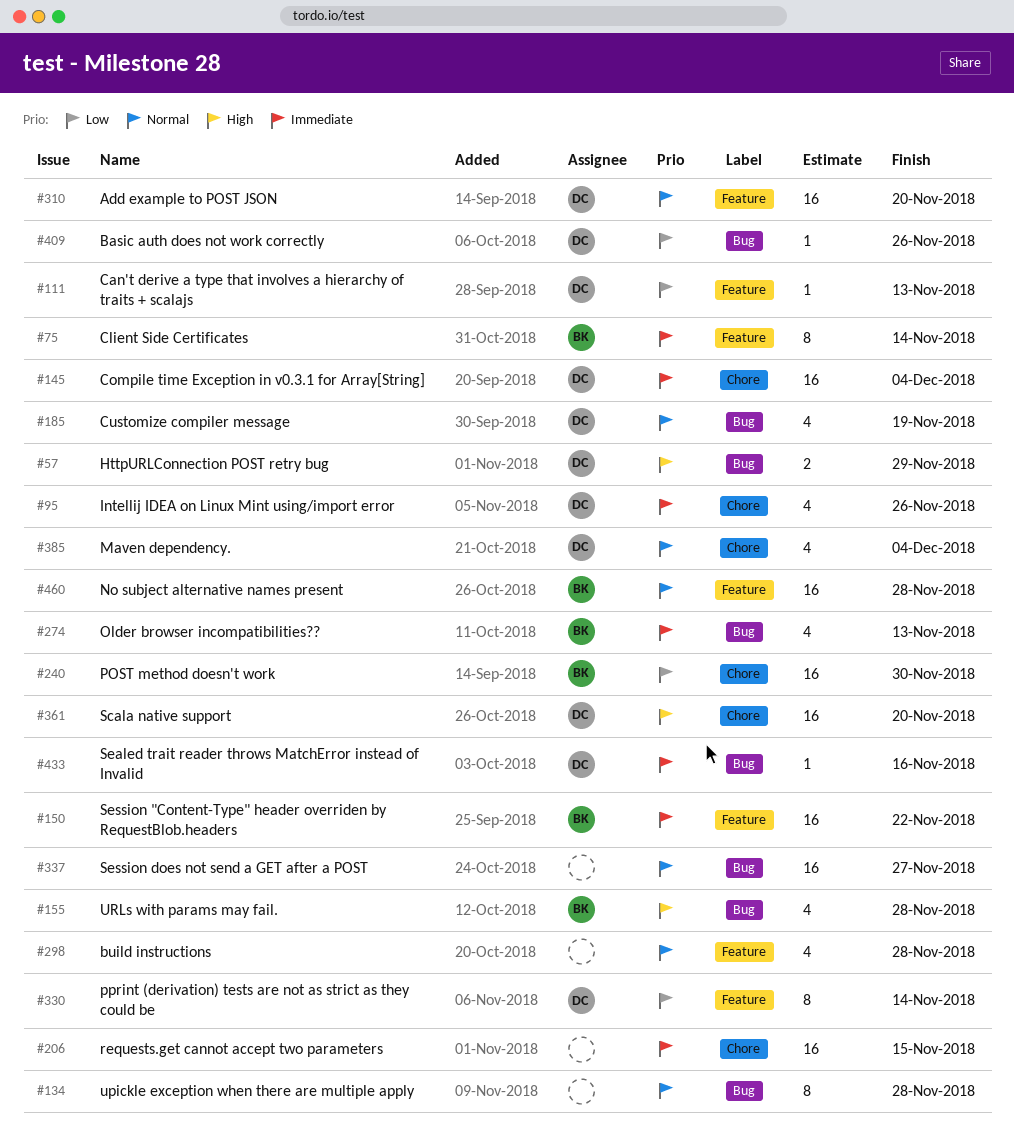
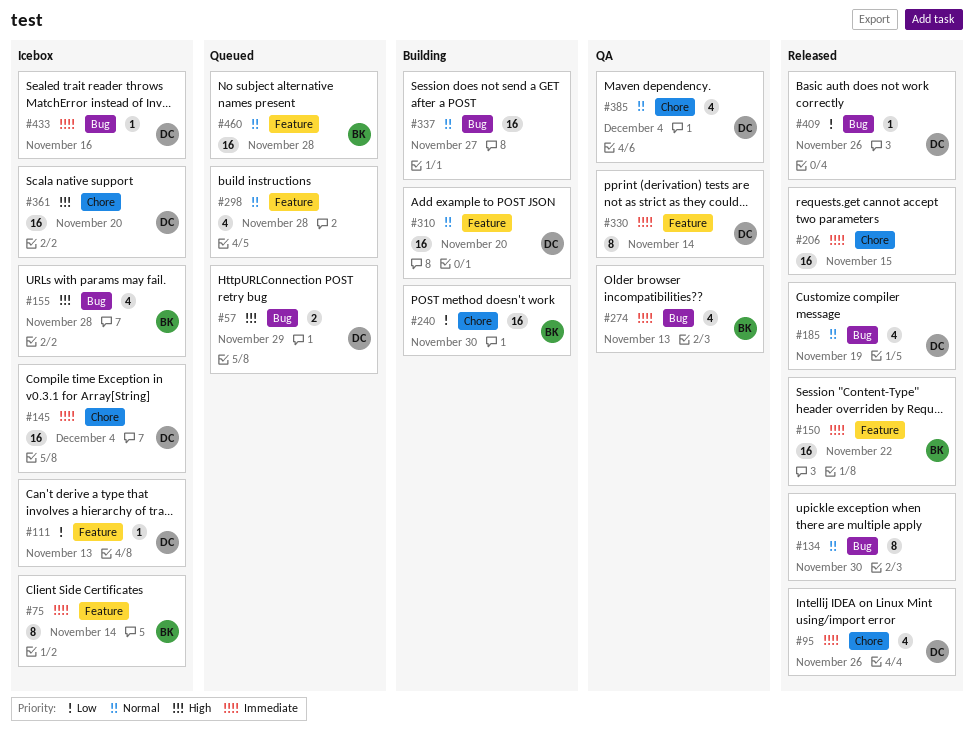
#134, due: Nov 28 -> Nov 30
#330, priority: Low -> Immediate

